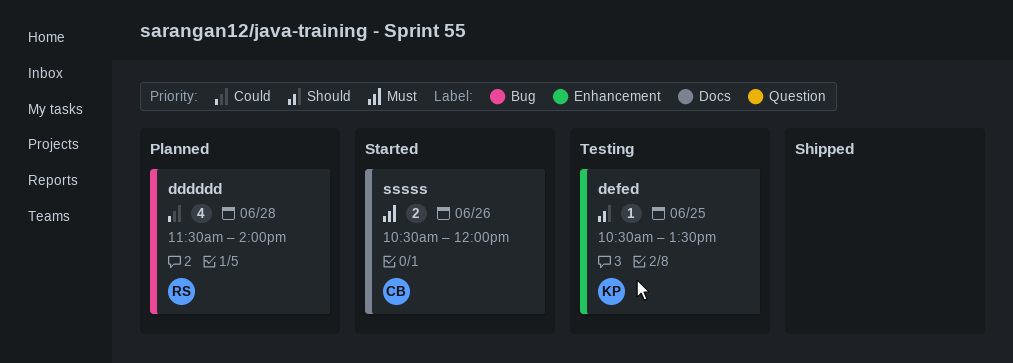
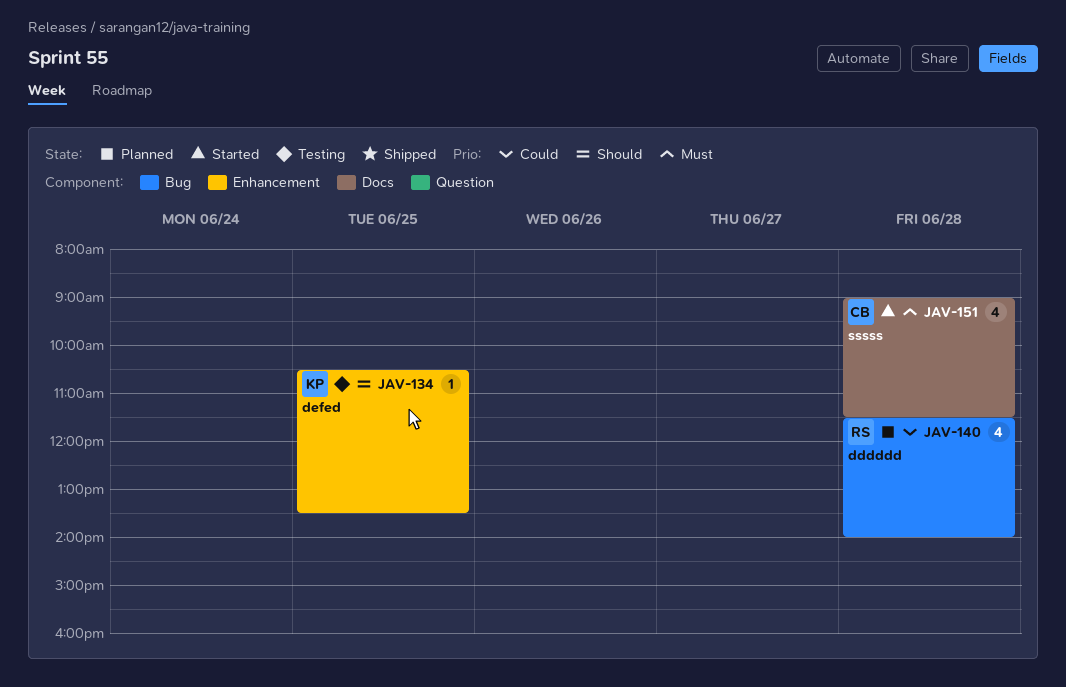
sssss, estimate: 2 -> 4
sssss, day: Jun 26 -> Jun 28
sssss, begins: 10:30 -> 09:00
sssss, ends: 12:00 -> 11:30

